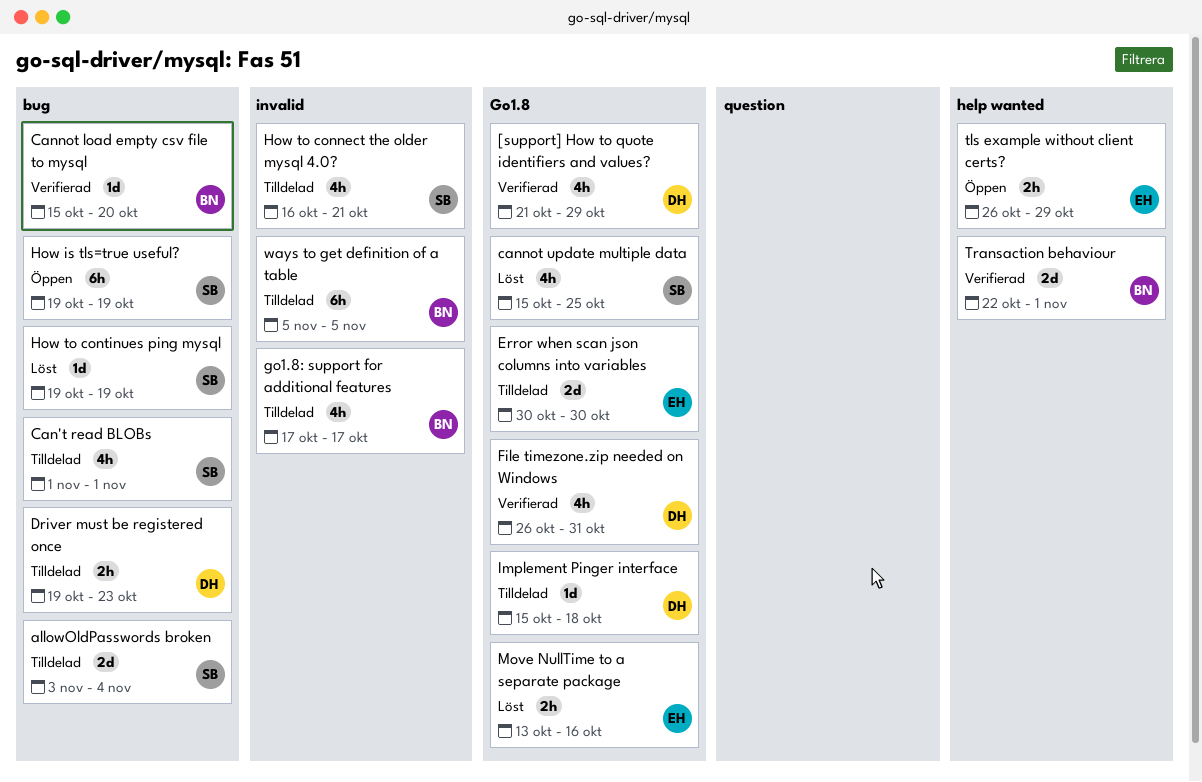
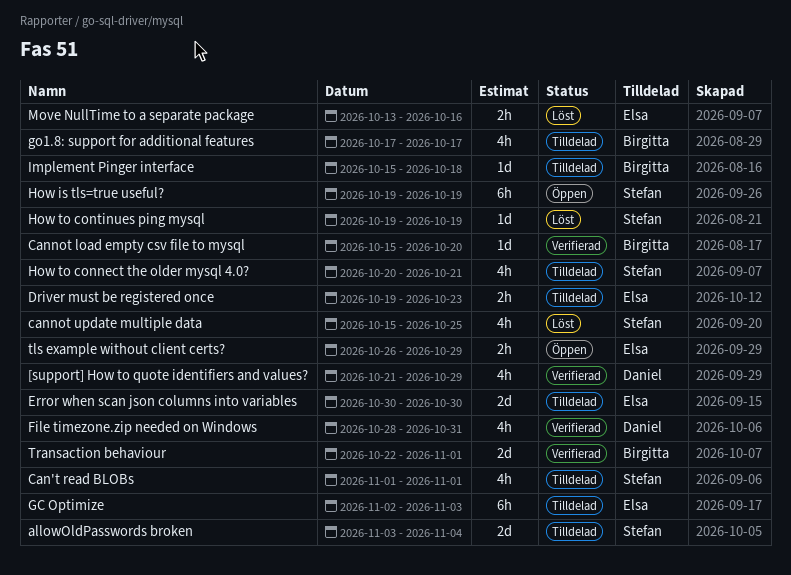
Driver must be registered once, owner: Daniel -> Elsa
File timezone.zip needed on Windows, start: Oct 26 -> Oct 28
GC Optimize: none -> present
How to connect the older mysql 4.0?, start: Oct 16 -> Oct 20
Implement Pinger interface, owner: Daniel -> Birgitta
ways to get definition of a table: present -> none

